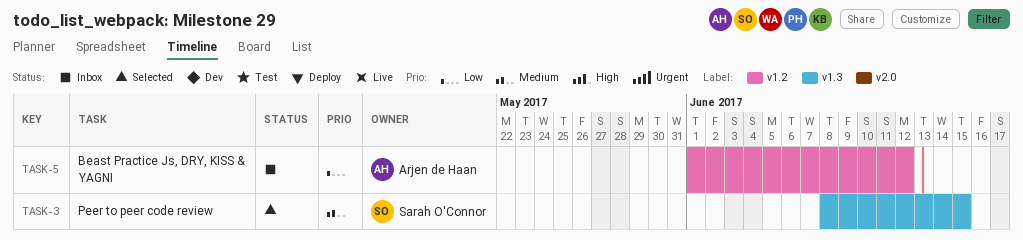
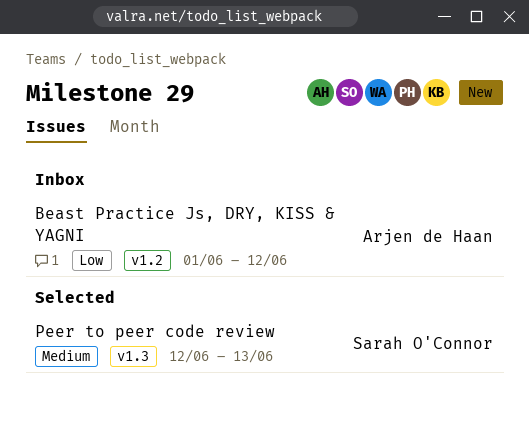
Peer to peer code review, start: Jun 8 -> Jun 12
Peer to peer code review, due: Jun 15 -> Jun 13

